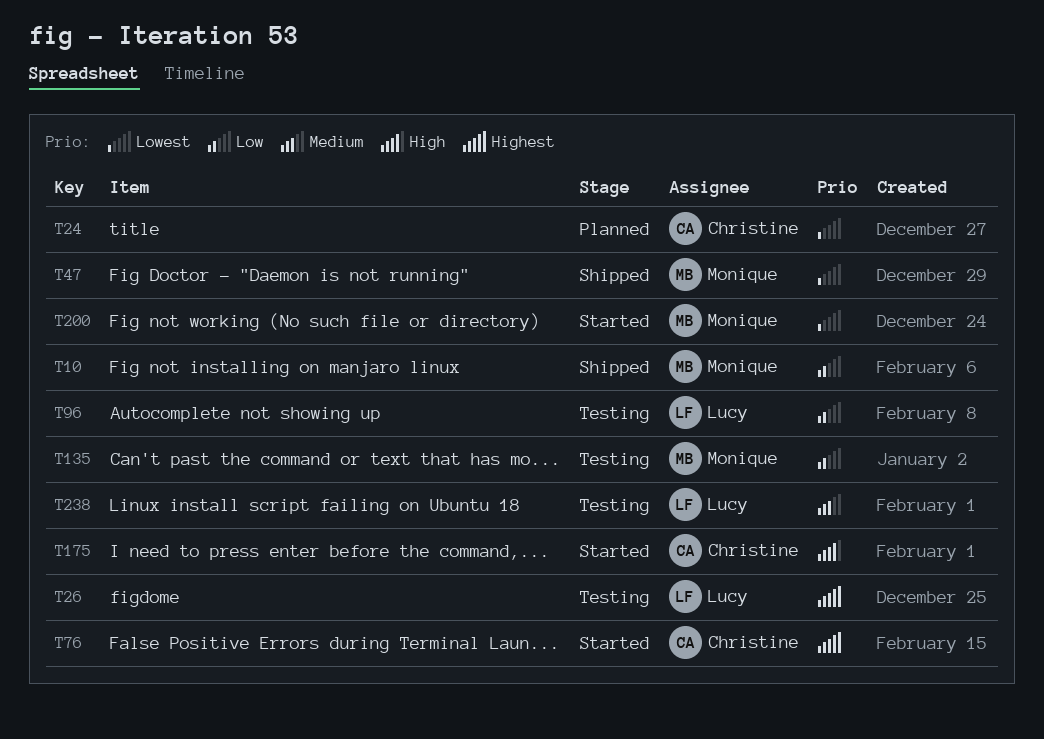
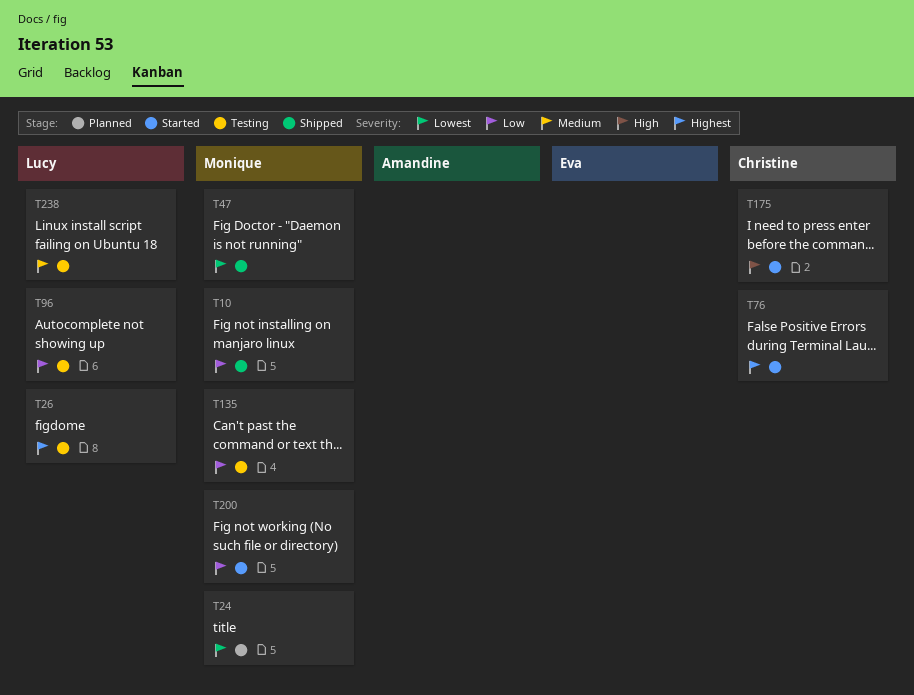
T24, owner: Christine -> Monique
T200, priority: Lowest -> Low

